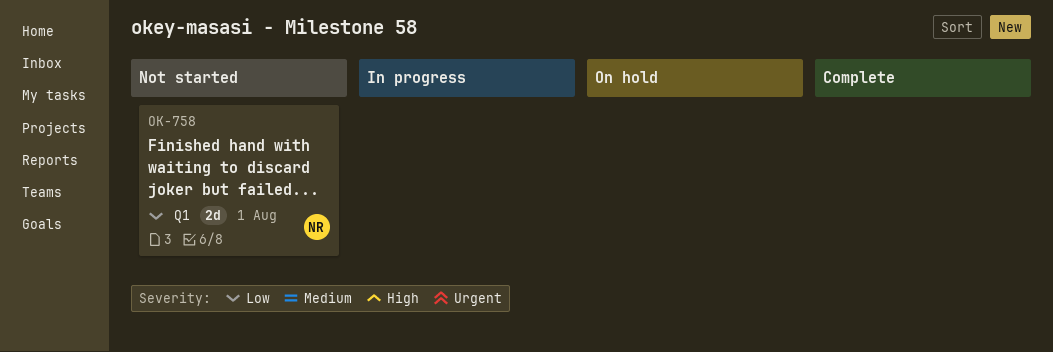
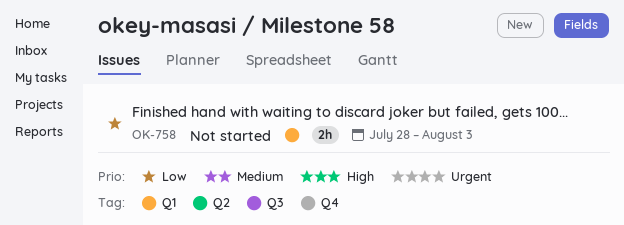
OK-758, estimate: 2d -> 2h
OK-758, due: Aug 1 -> Aug 3

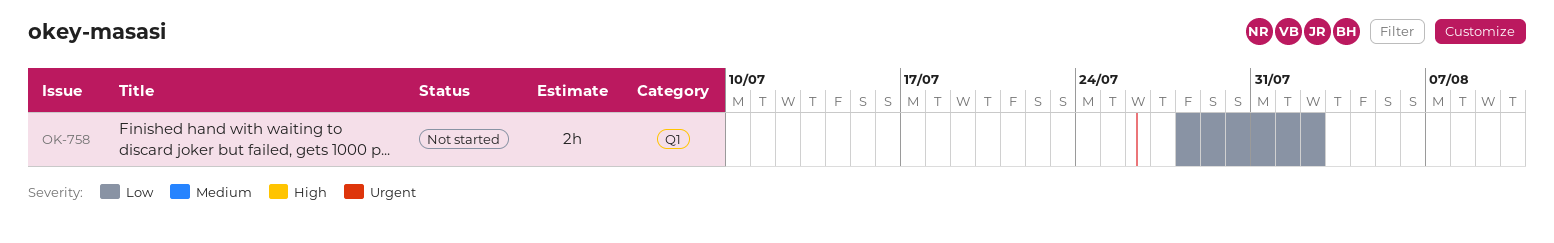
OK-758, due: Aug 3 -> Aug 2

